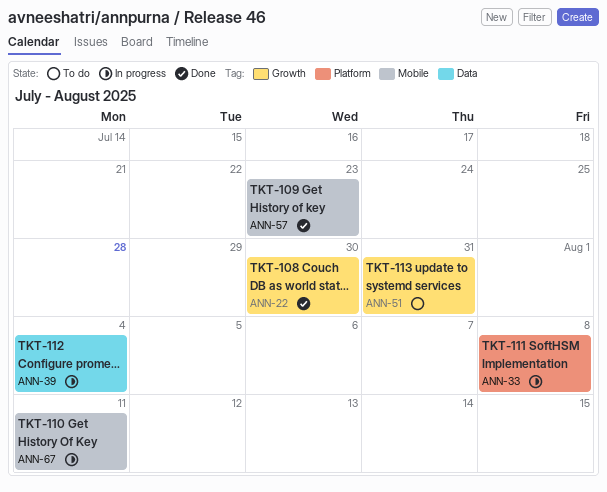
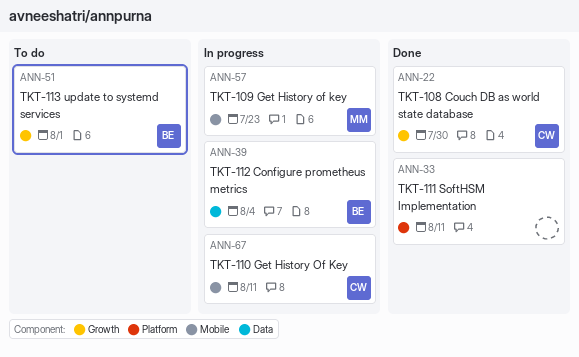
ANN-33, status: In progress -> Done
ANN-33, due: Aug 8 -> Aug 11
ANN-51, due: Jul 31 -> Aug 1
ANN-57, status: Done -> In progress

